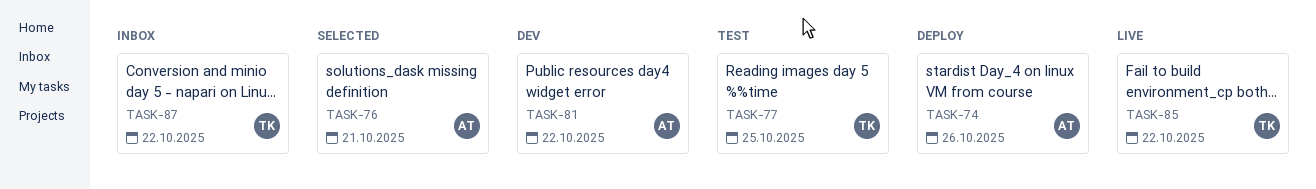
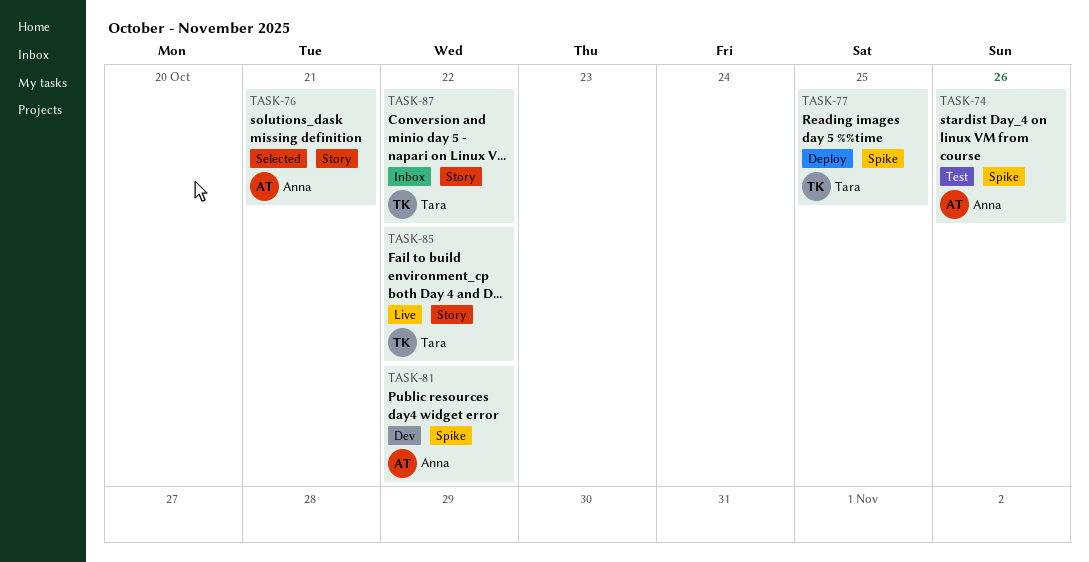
TASK-74, status: Deploy -> Test
TASK-77, status: Test -> Deploy

